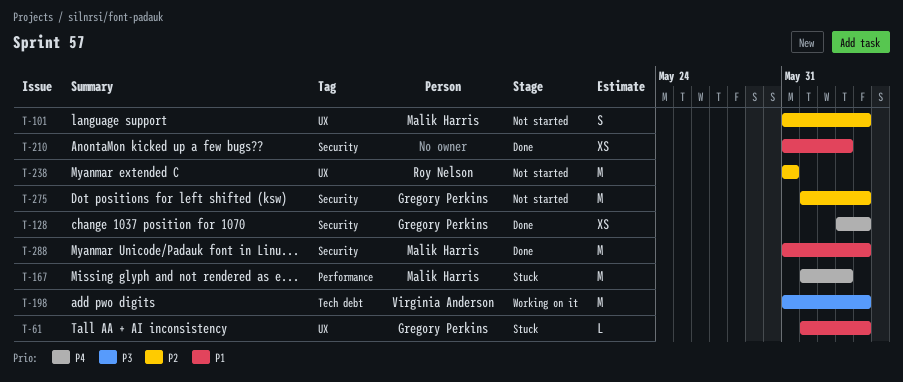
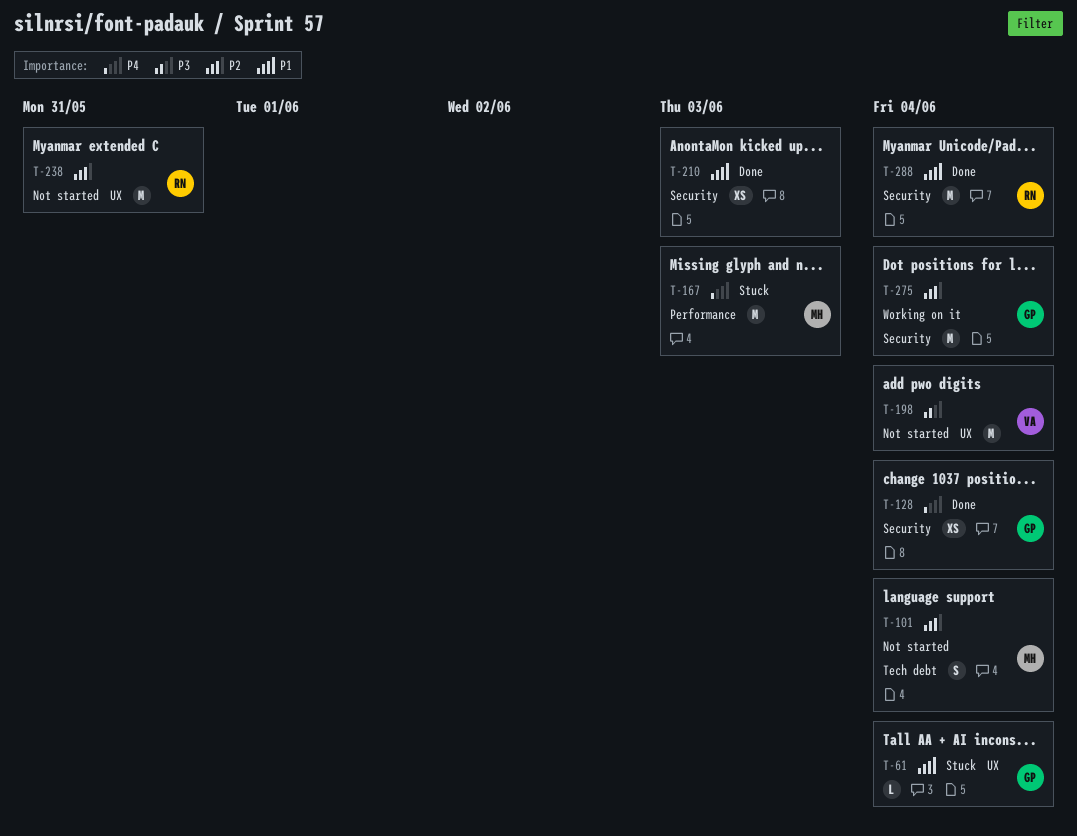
T-101, label: UX -> Tech debt
T-198, status: Working on it -> Not started
T-198, label: Tech debt -> UX
T-275, status: Not started -> Working on it
T-288, owner: Malik Harris -> Roy Nelson

